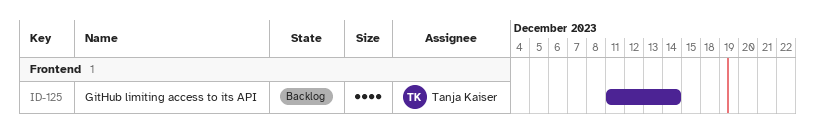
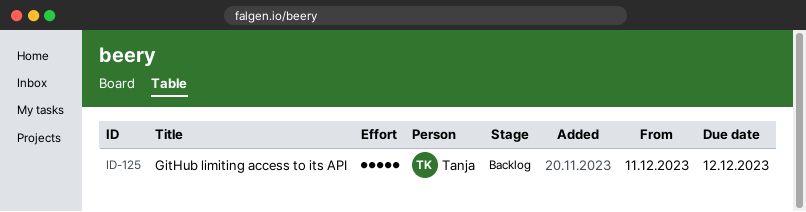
ID-125, estimate: 4 -> 5
ID-125, due: Dec 14 -> Dec 12

